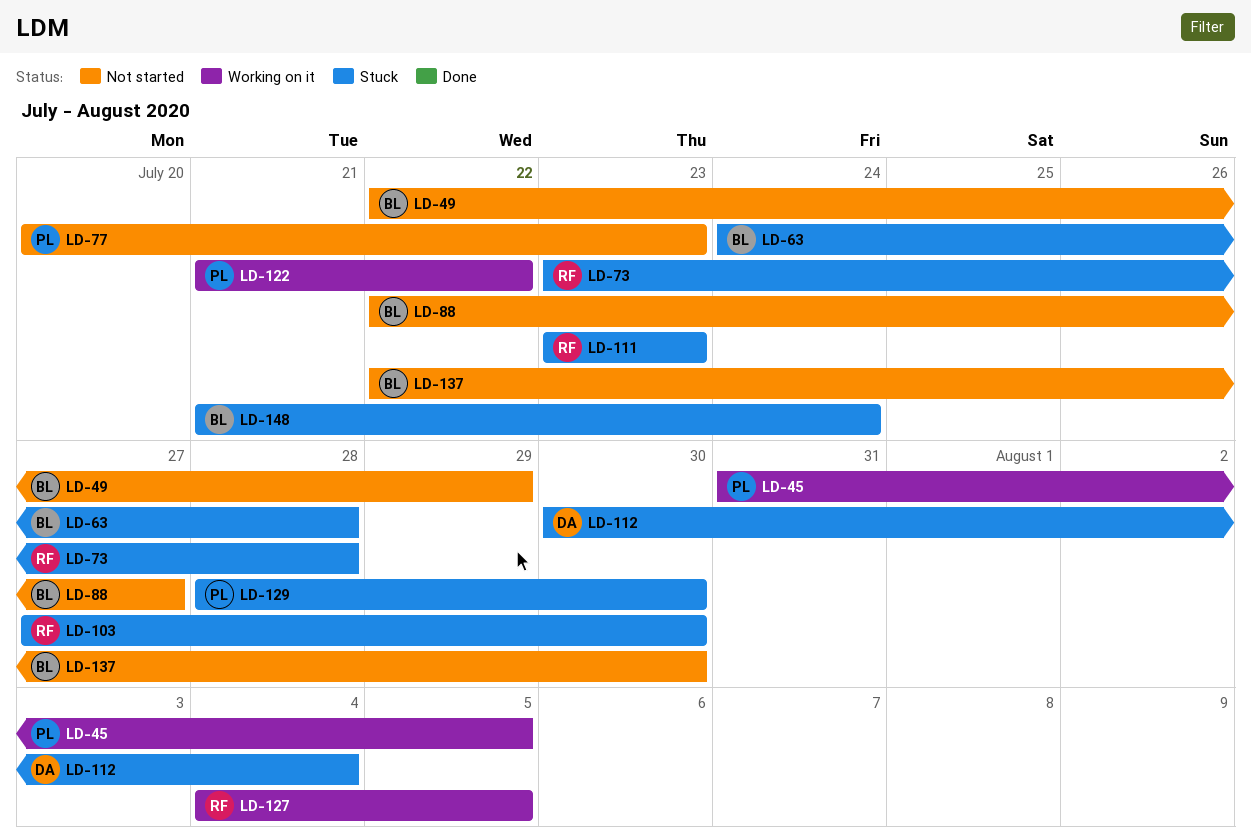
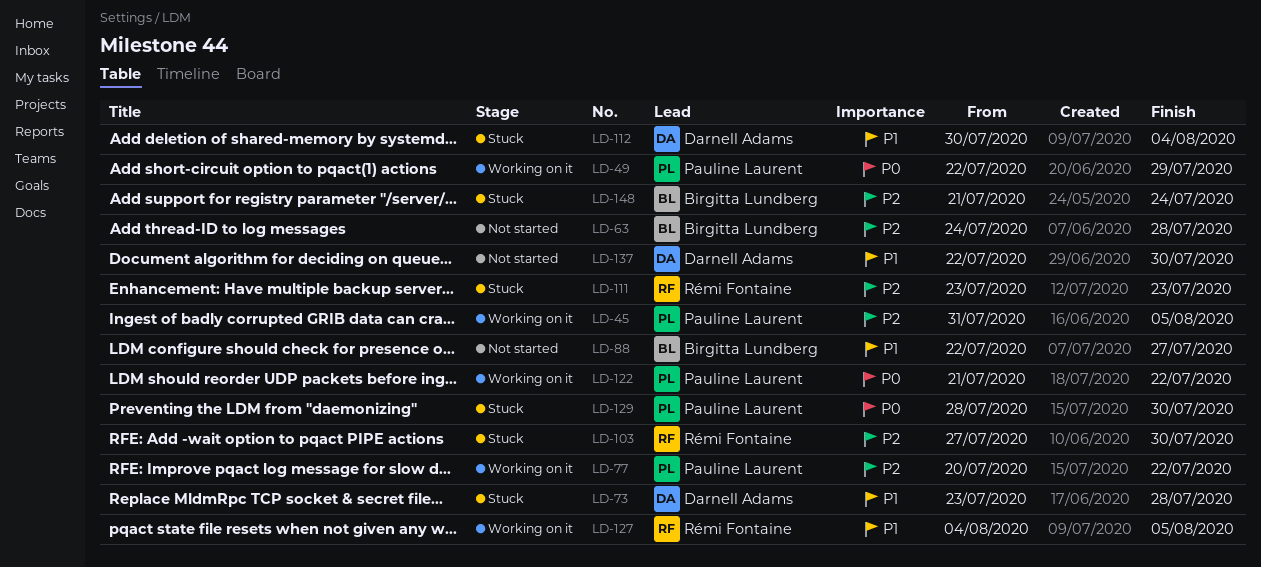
LD-49, status: Not started -> Working on it
LD-49, owner: Birgitta Lundberg -> Pauline Laurent
LD-63, status: Stuck -> Not started
LD-73, owner: Rémi Fontaine -> Darnell Adams
LD-77, status: Not started -> Working on it
LD-77, due: Jul 23 -> Jul 22
LD-137, owner: Birgitta Lundberg -> Darnell Adams

